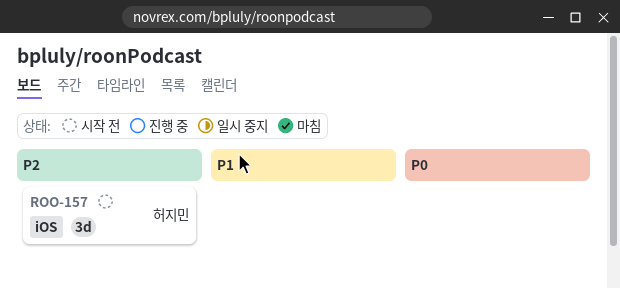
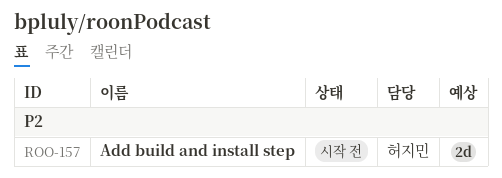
ROO-157, estimate: 3d -> 2d

